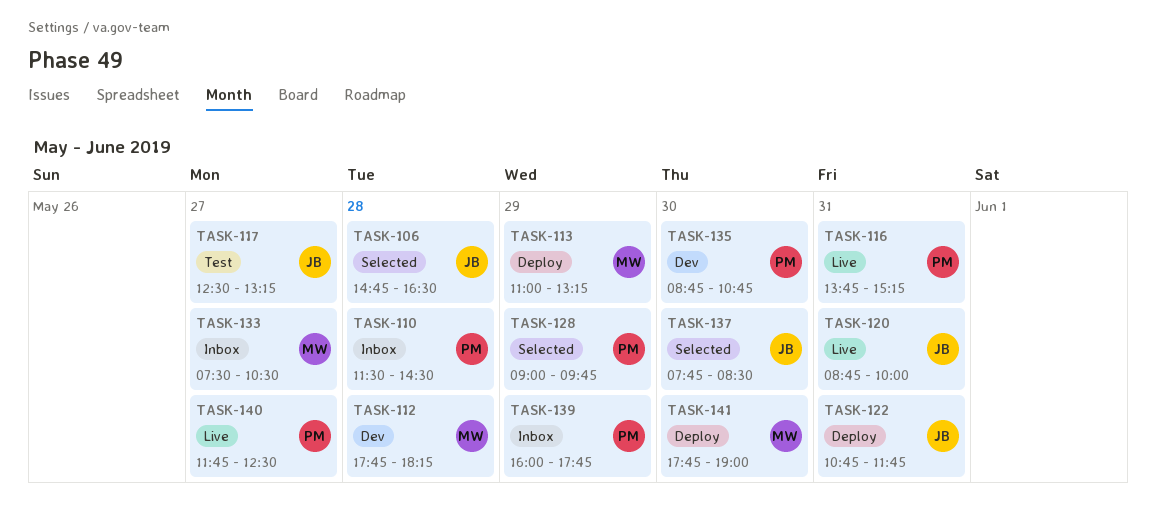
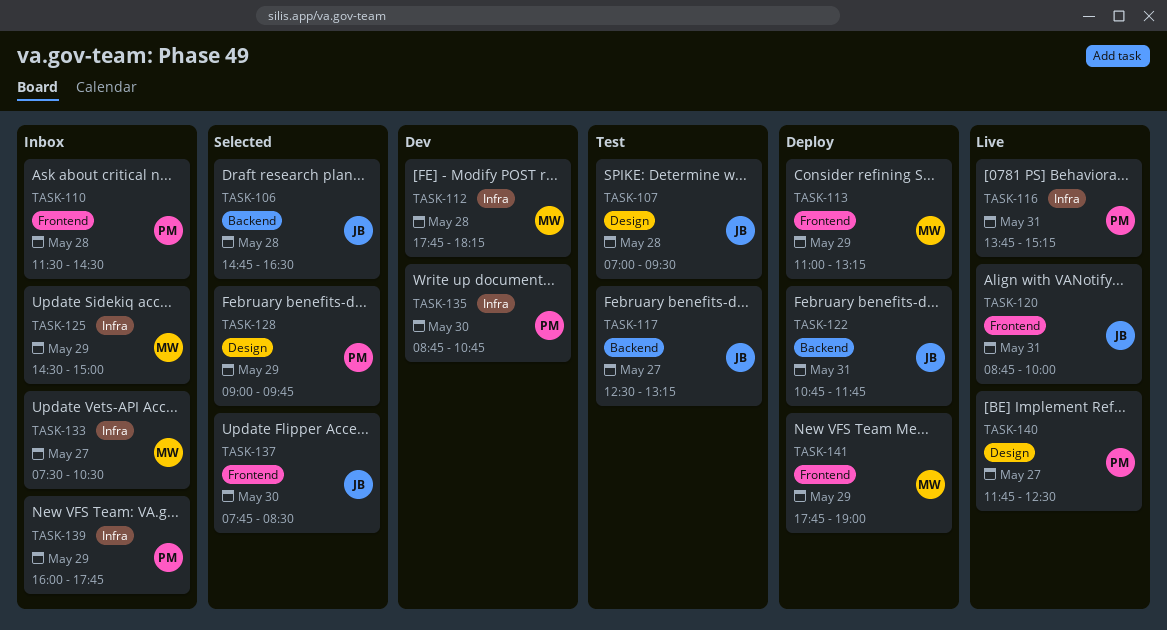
TASK-107: none -> present
TASK-125: none -> present
TASK-141, day: May 30 -> May 29

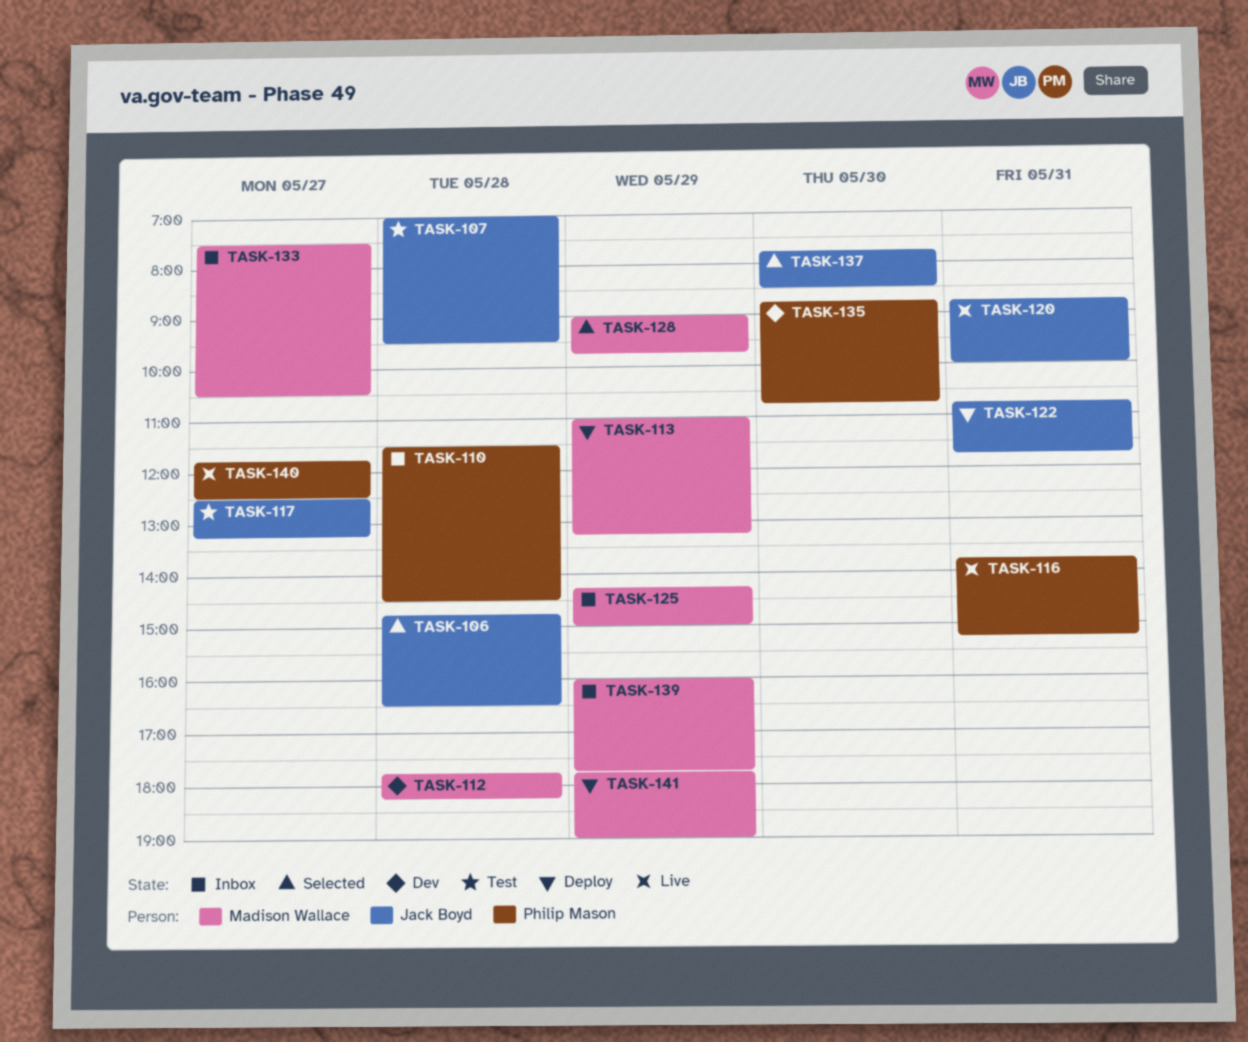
TASK-125, begins: 14:30 -> 14:15
TASK-128, owner: Philip Mason -> Madison Wallace
TASK-139, owner: Philip Mason -> Madison Wallace

